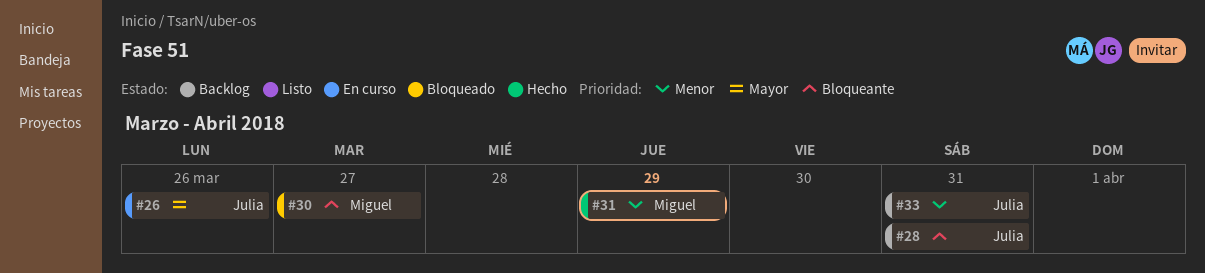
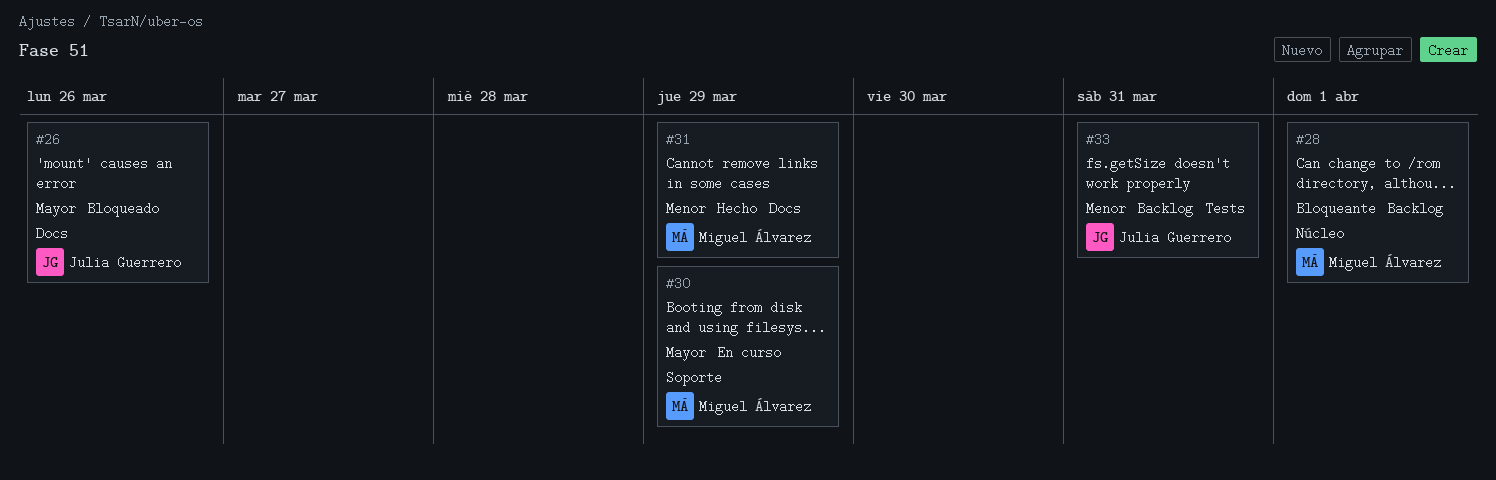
#26, status: En curso -> Bloqueado
#28, owner: Julia Guerrero -> Miguel Álvarez
#28, due: Mar 31 -> Apr 1
#30, status: Bloqueado -> En curso
#30, priority: Bloqueante -> Mayor
#30, due: Mar 27 -> Mar 29

